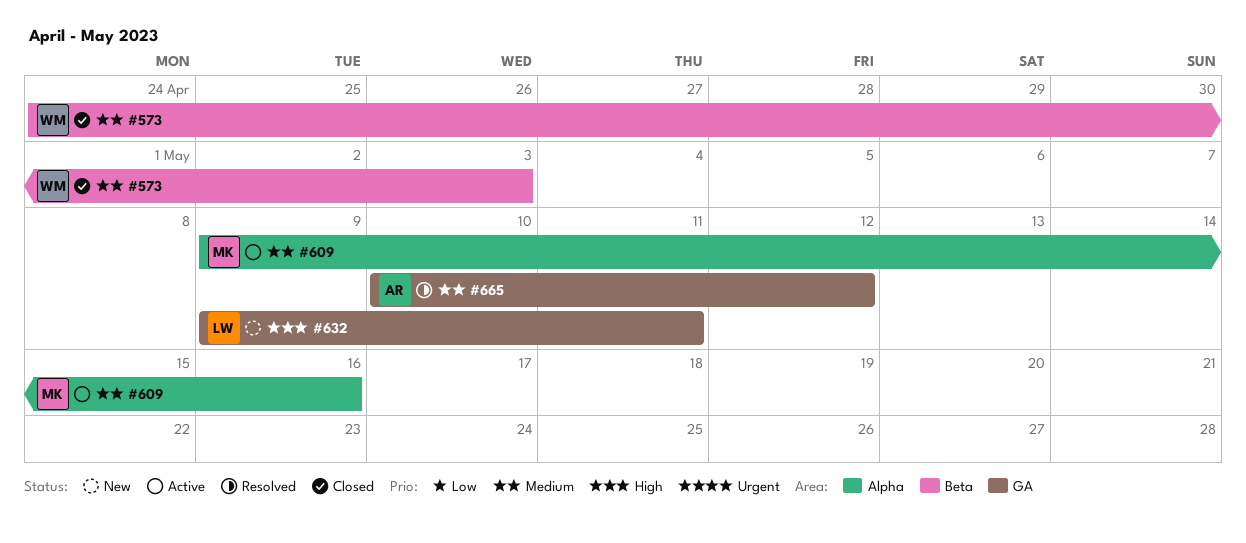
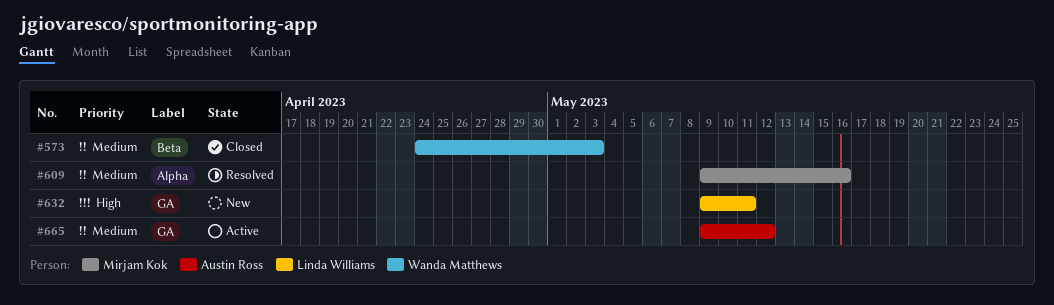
#609, status: Active -> Resolved
#665, status: Resolved -> Active
#665, start: May 10 -> May 9

